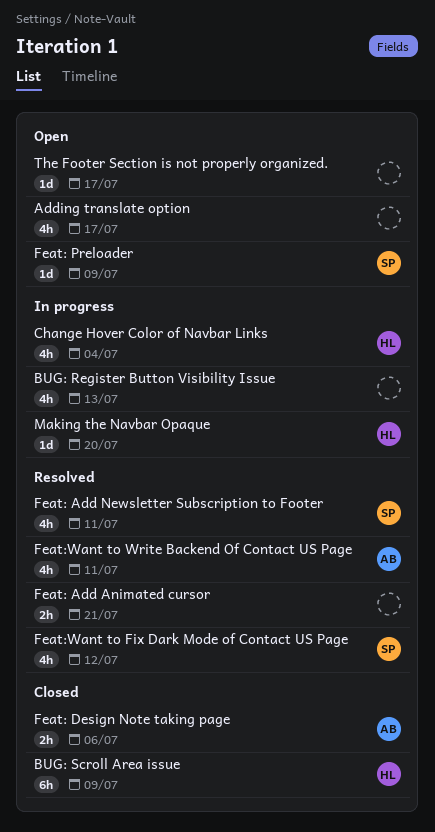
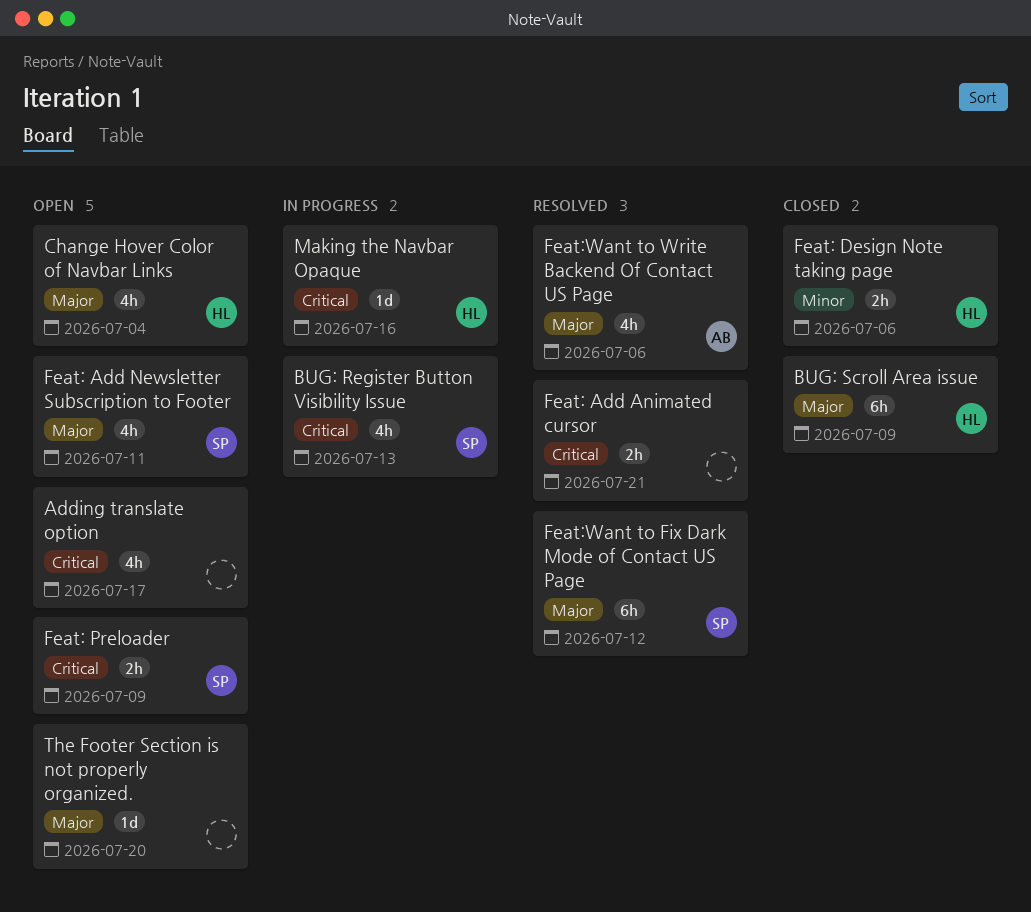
BUG: Register Button Visibility Issue, owner: none -> SP
Change Hover Color of Navbar Links, status: In progress -> Open
Feat: Add Newsletter Subscription to Footer, status: Resolved -> Open
Feat: Design Note taking page, owner: AB -> HL
Feat: Preloader, estimate: 1d -> 2h
Feat:Want to Fix Dark Mode of Contact US Page, estimate: 4h -> 6h
Feat:Want to Write Backend Of Contact US Page, due: Jul 11 -> Jul 6
Making the Navbar Opaque, due: Jul 20 -> Jul 16
The Footer Section is not properly organized., due: Jul 17 -> Jul 20

